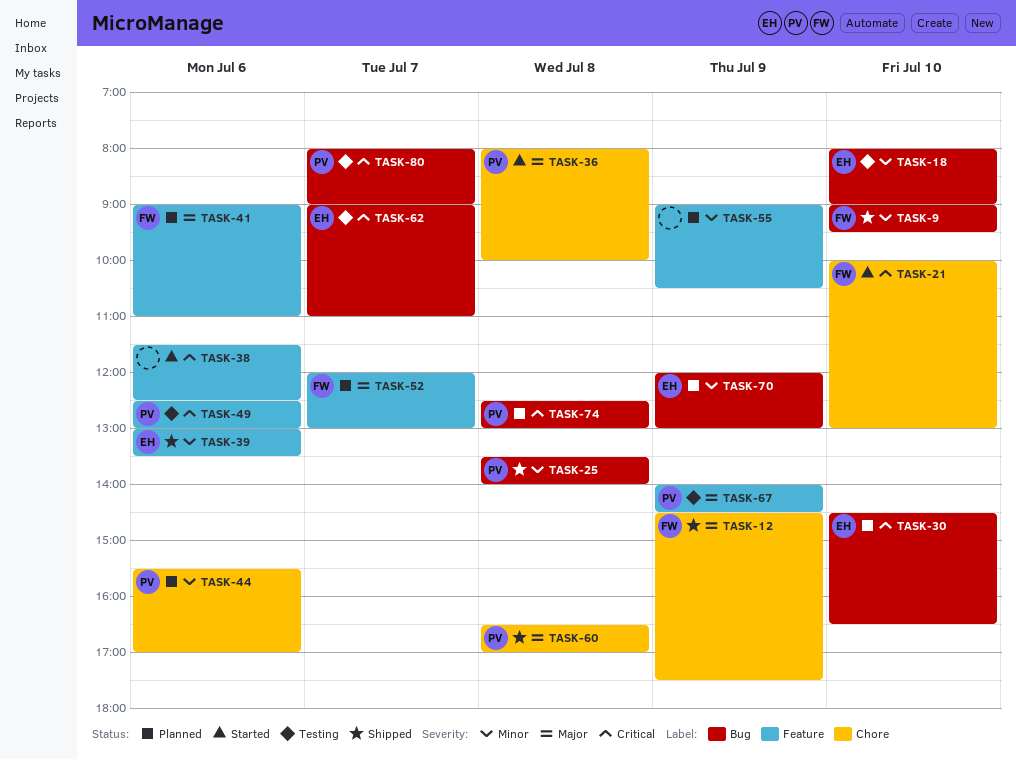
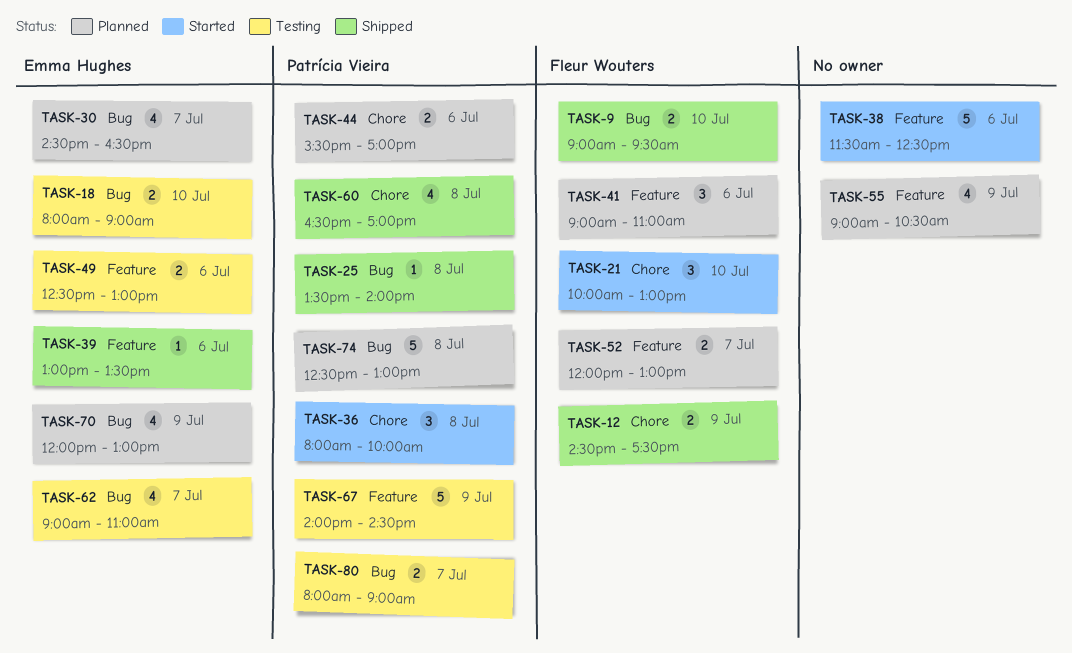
TASK-30, day: Jul 10 -> Jul 7
TASK-49, owner: Patrícia Vieira -> Emma Hughes

